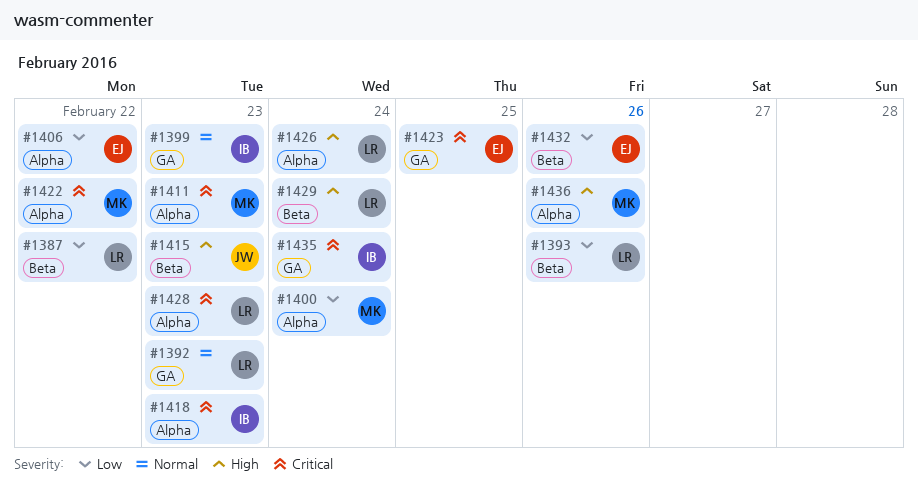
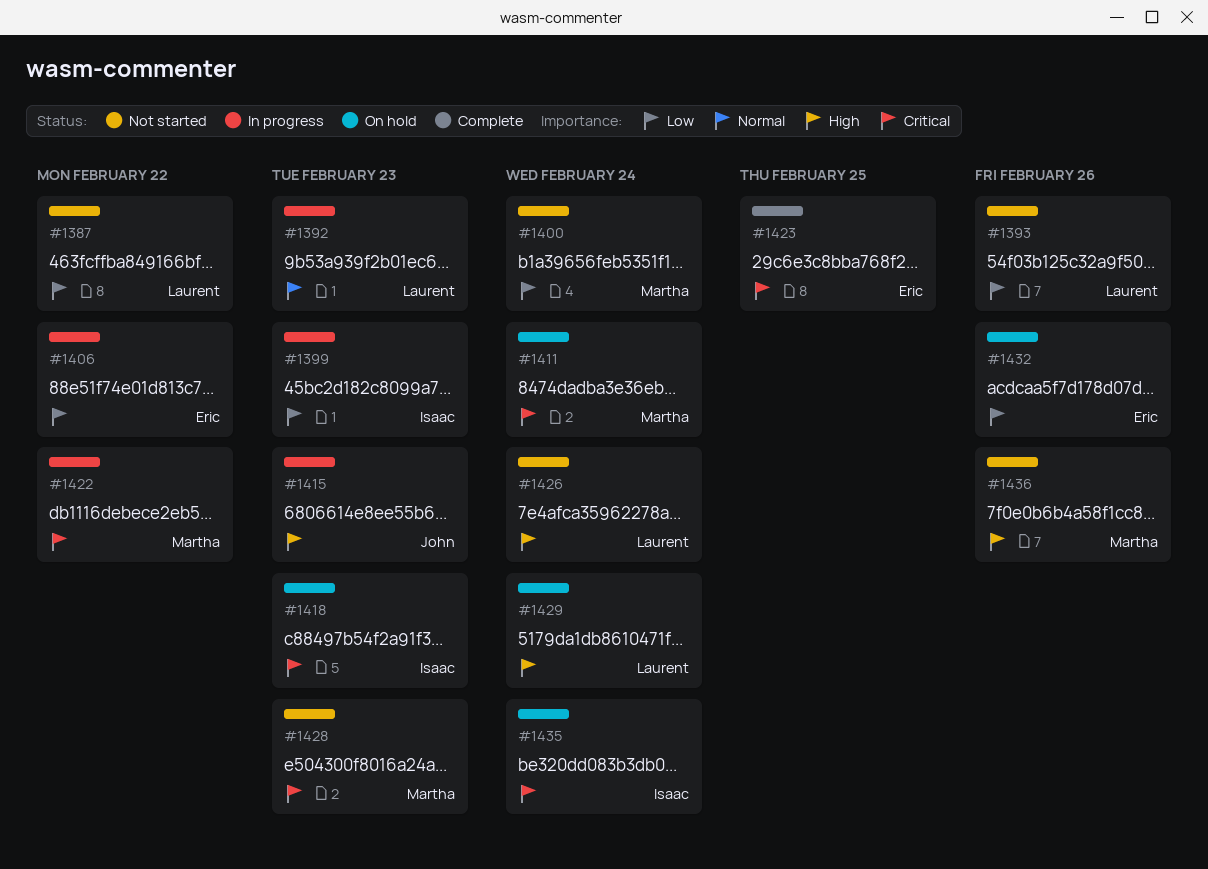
#1399, priority: Normal -> Low
#1411, due: Feb 23 -> Feb 24
#1428, owner: Laurent -> Martha

